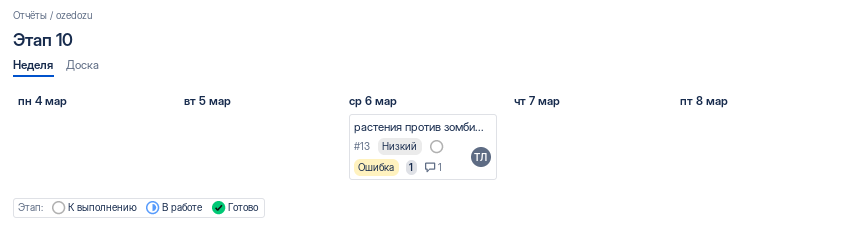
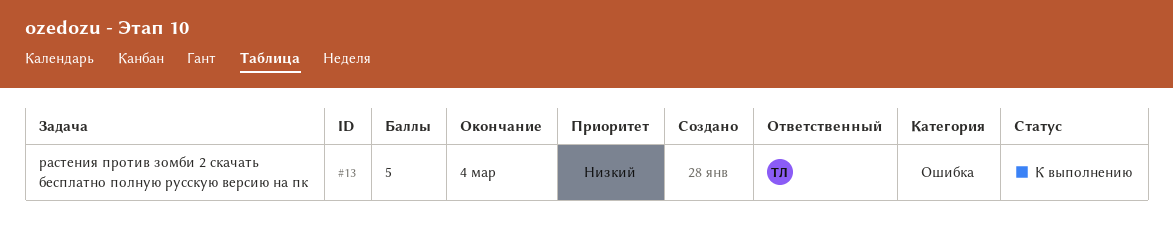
#13, estimate: 1 -> 5
#13, due: Mar 6 -> Mar 4

